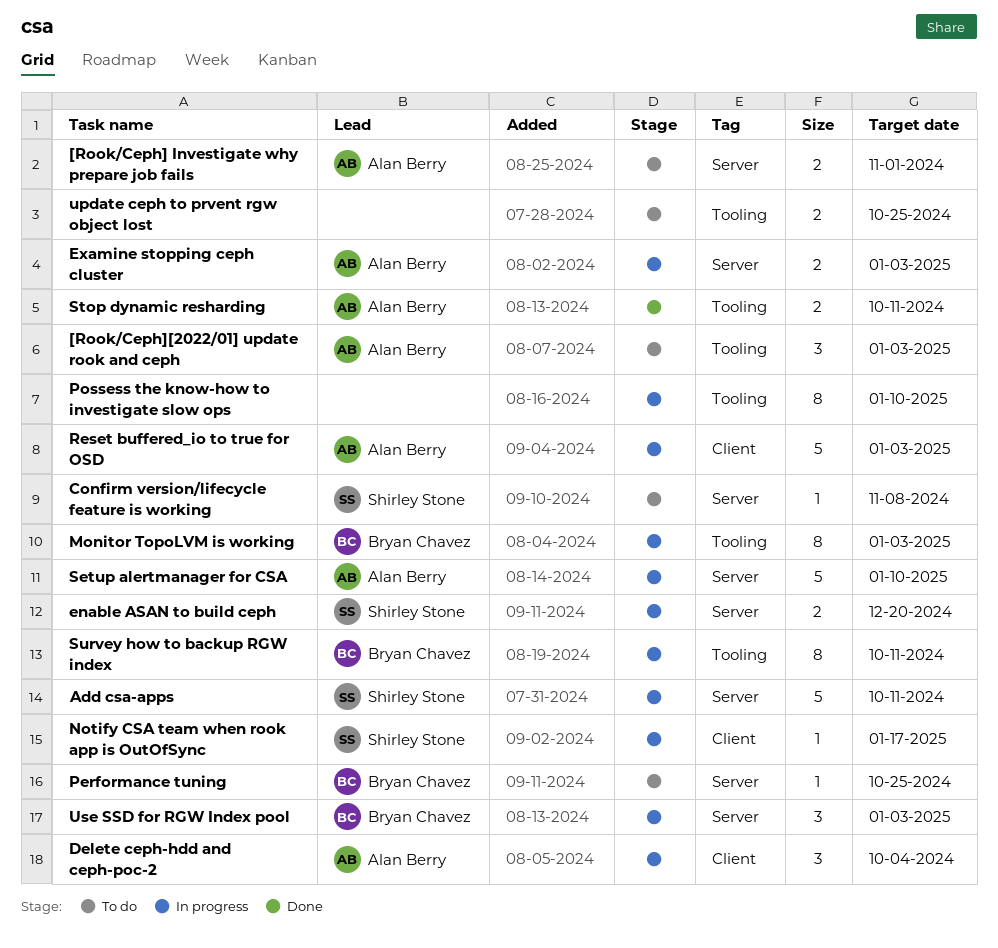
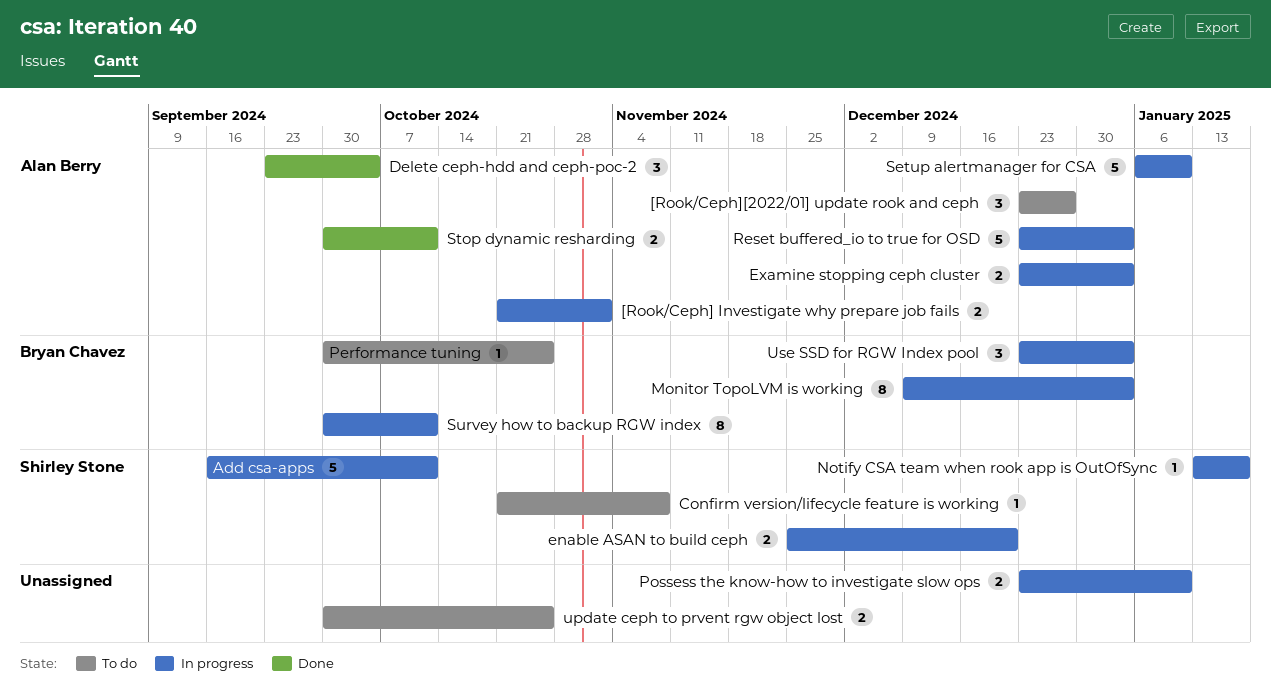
[Rook/Ceph] Investigate why prepare job fails, status: To do -> In progress
[Rook/Ceph][2022/01] update rook and ceph, due: Jan 3 -> Dec 27
Delete ceph-hdd and ceph-poc-2, status: In progress -> Done
Possess the know-how to investigate slow ops, estimate: 8 -> 2

